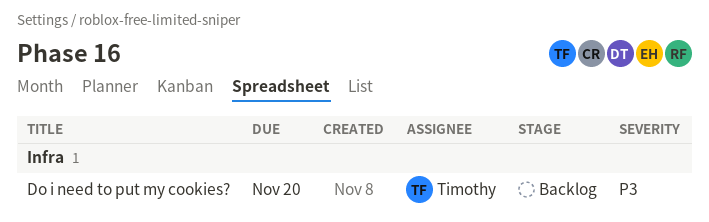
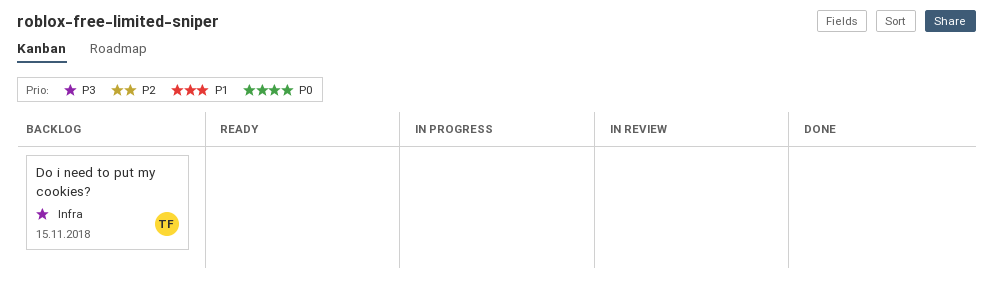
Do i need to put my cookies?, due: Nov 20 -> Nov 15

